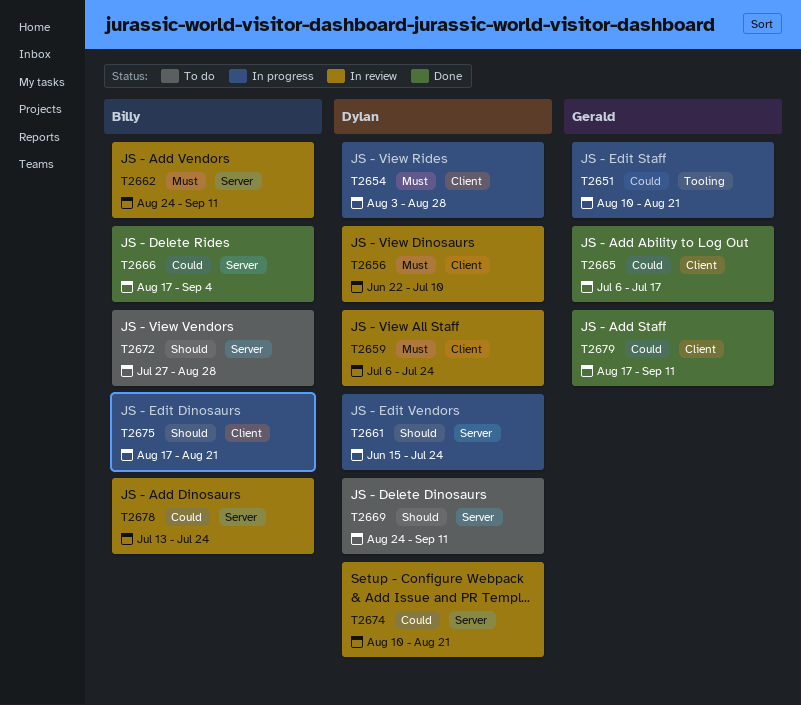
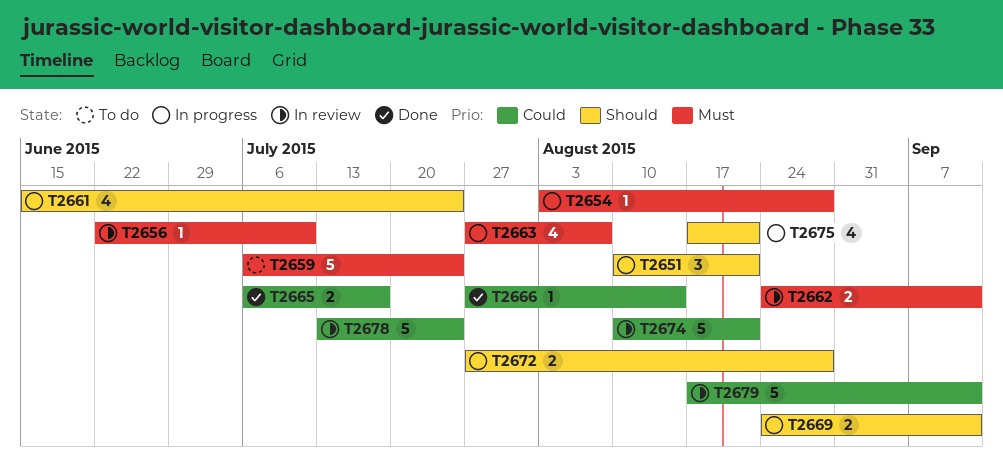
T2651, priority: Could -> Should
T2659, status: In review -> To do
T2663: none -> present
T2666, start: Aug 17 -> Jul 27
T2666, due: Sep 4 -> Aug 14
T2669, status: To do -> In progress
T2672, status: To do -> In progress
T2679, status: Done -> In review

